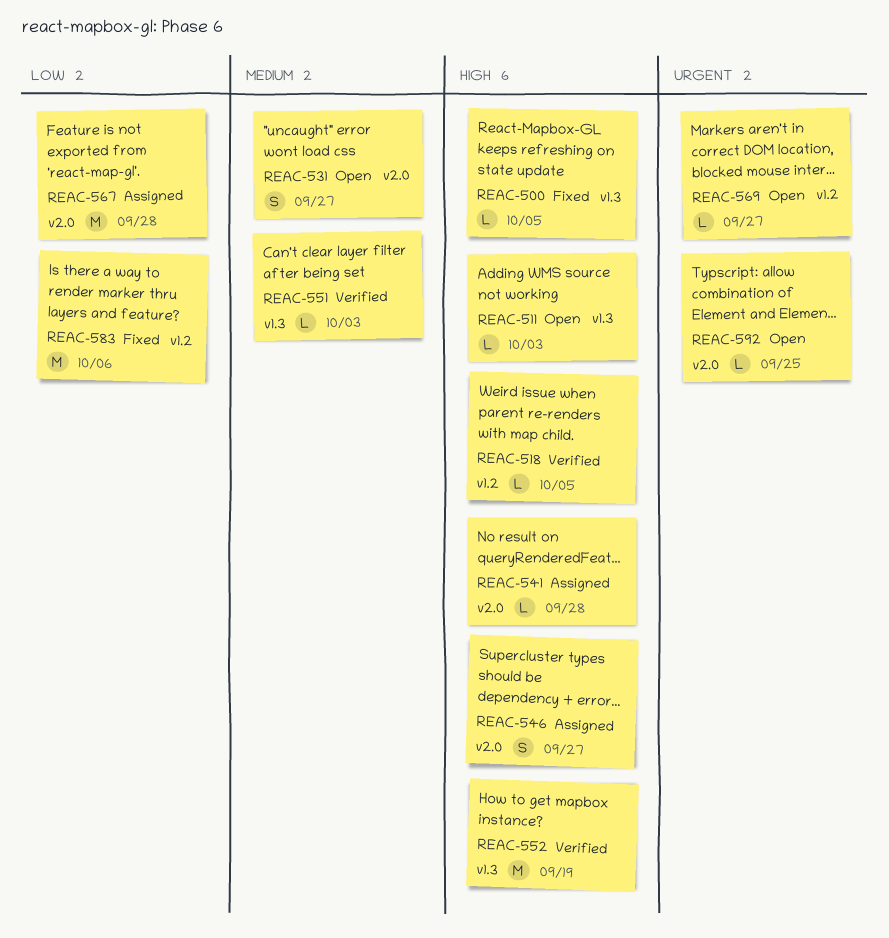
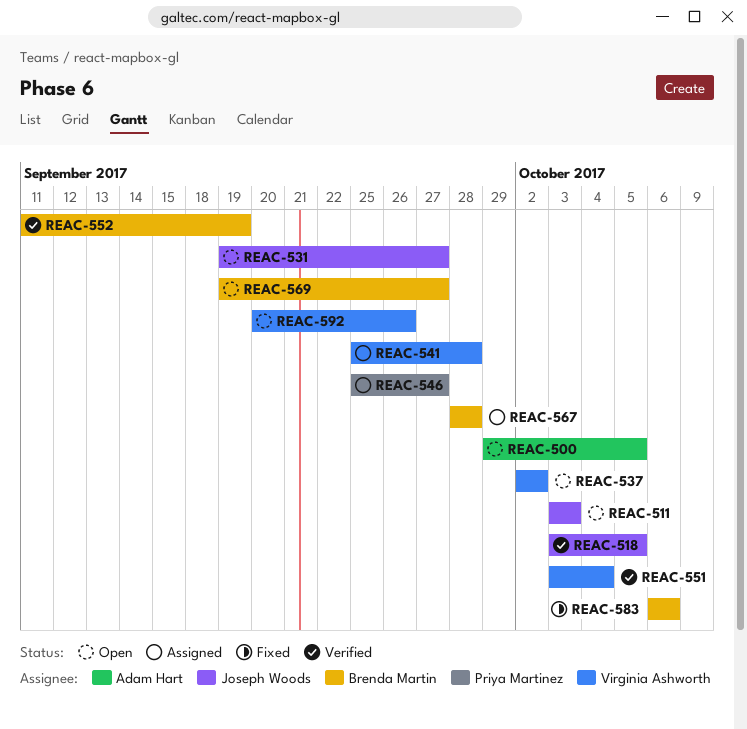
REAC-500, status: Fixed -> Open
REAC-537: none -> present
REAC-551, due: Oct 3 -> Oct 4
REAC-592, due: Sep 25 -> Sep 26

